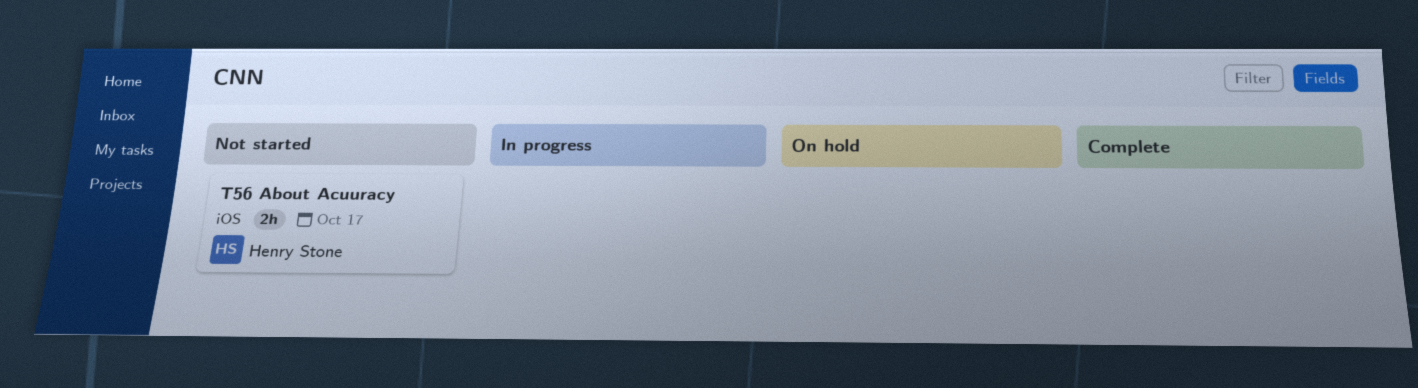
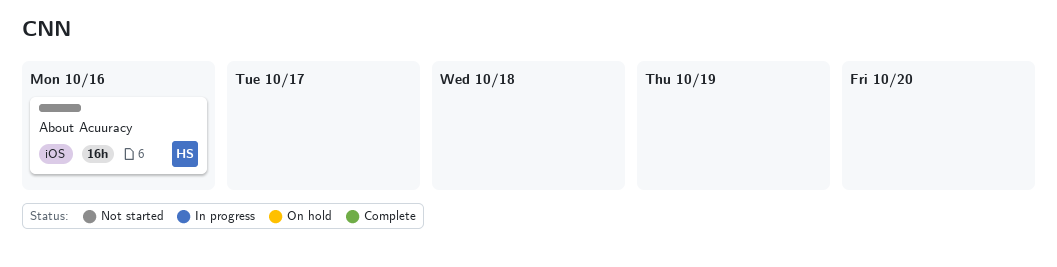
About Acuuracy, estimate: 2h -> 16h
About Acuuracy, due: Oct 17 -> Oct 16

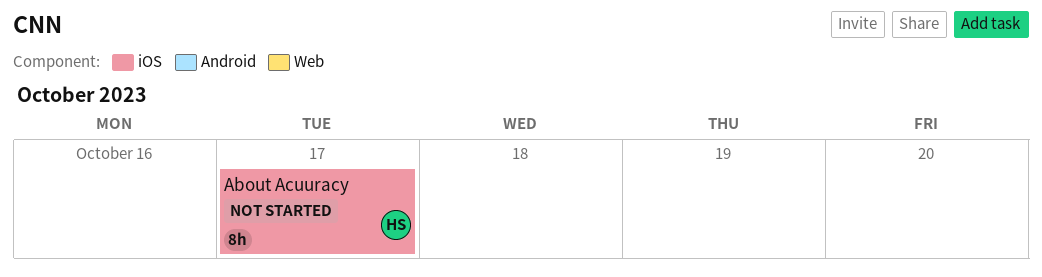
About Acuuracy, estimate: 16h -> 8h
About Acuuracy, due: Oct 16 -> Oct 17

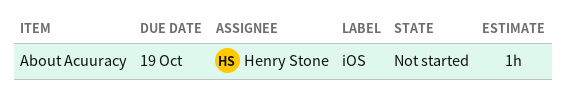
About Acuuracy, estimate: 8h -> 1h
About Acuuracy, due: Oct 17 -> Oct 19

